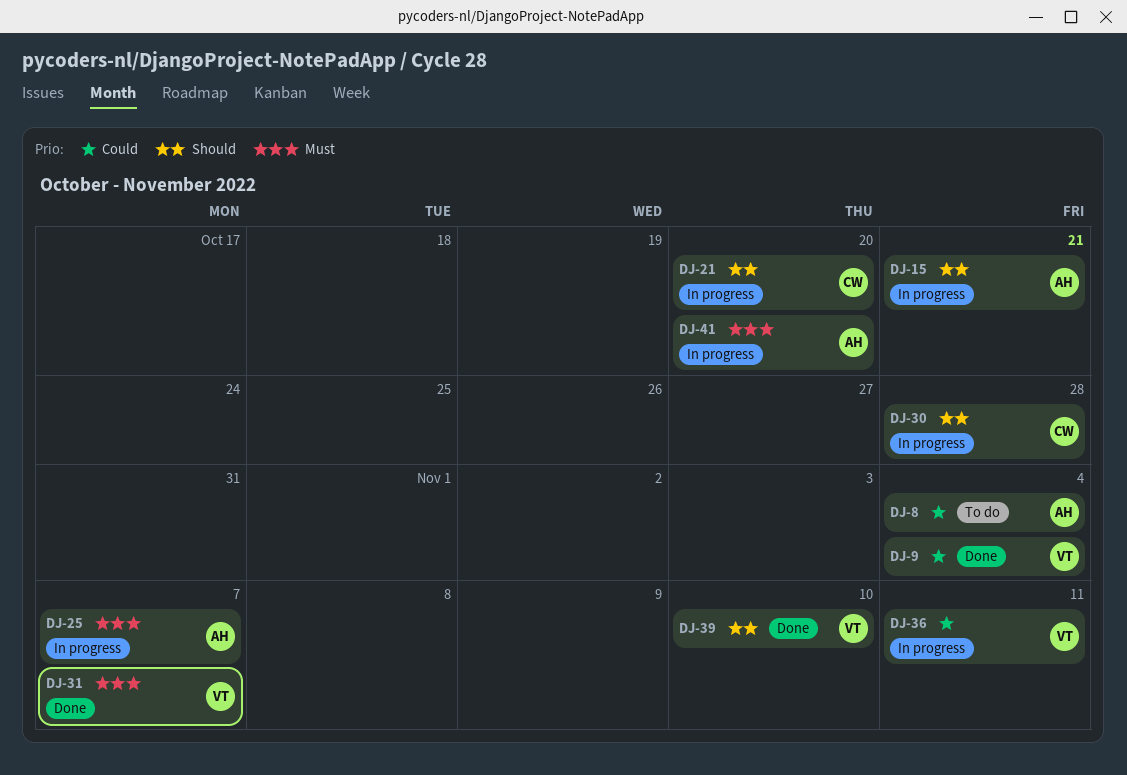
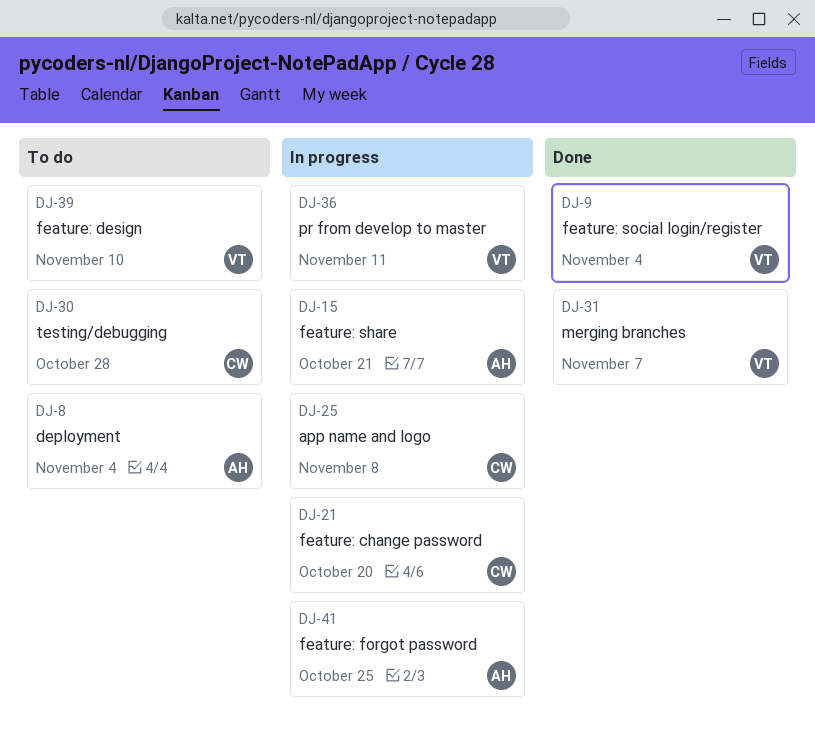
DJ-25, owner: AH -> CW
DJ-25, due: Nov 7 -> Nov 8
DJ-30, status: In progress -> To do
DJ-39, status: Done -> To do
DJ-41, due: Oct 20 -> Oct 25

